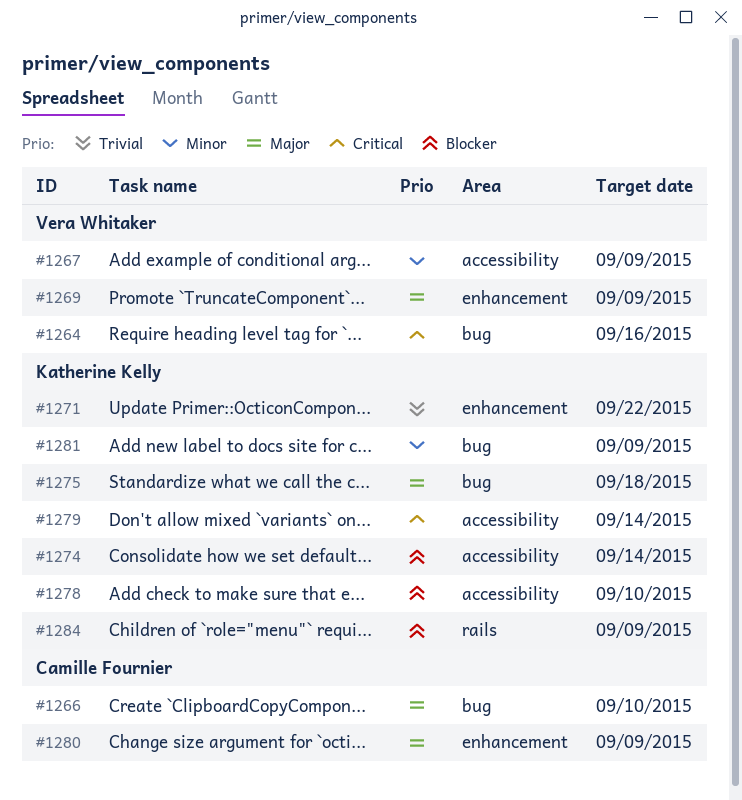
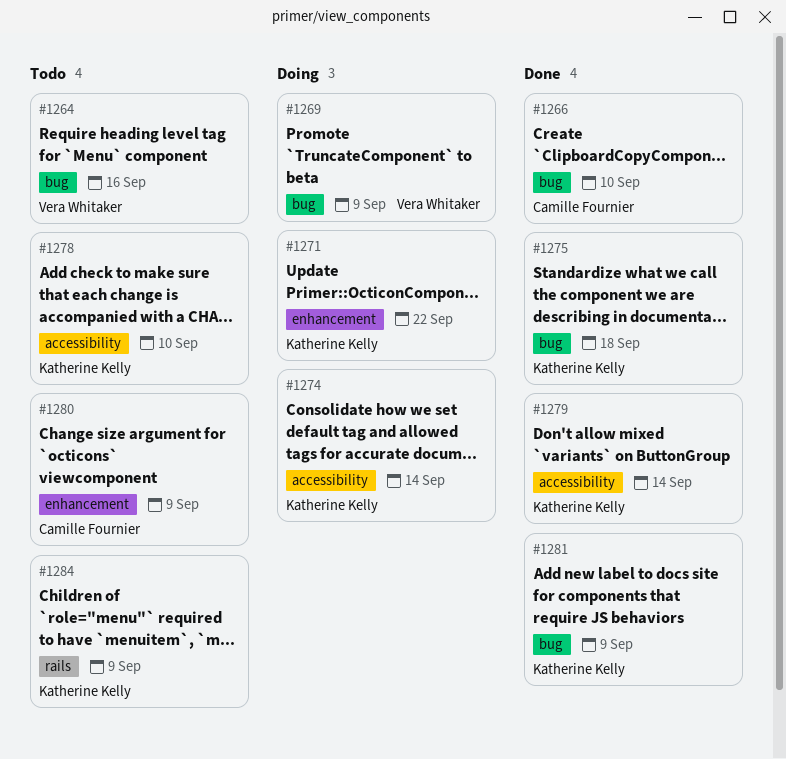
#1267: present -> none
#1269, label: enhancement -> bug

